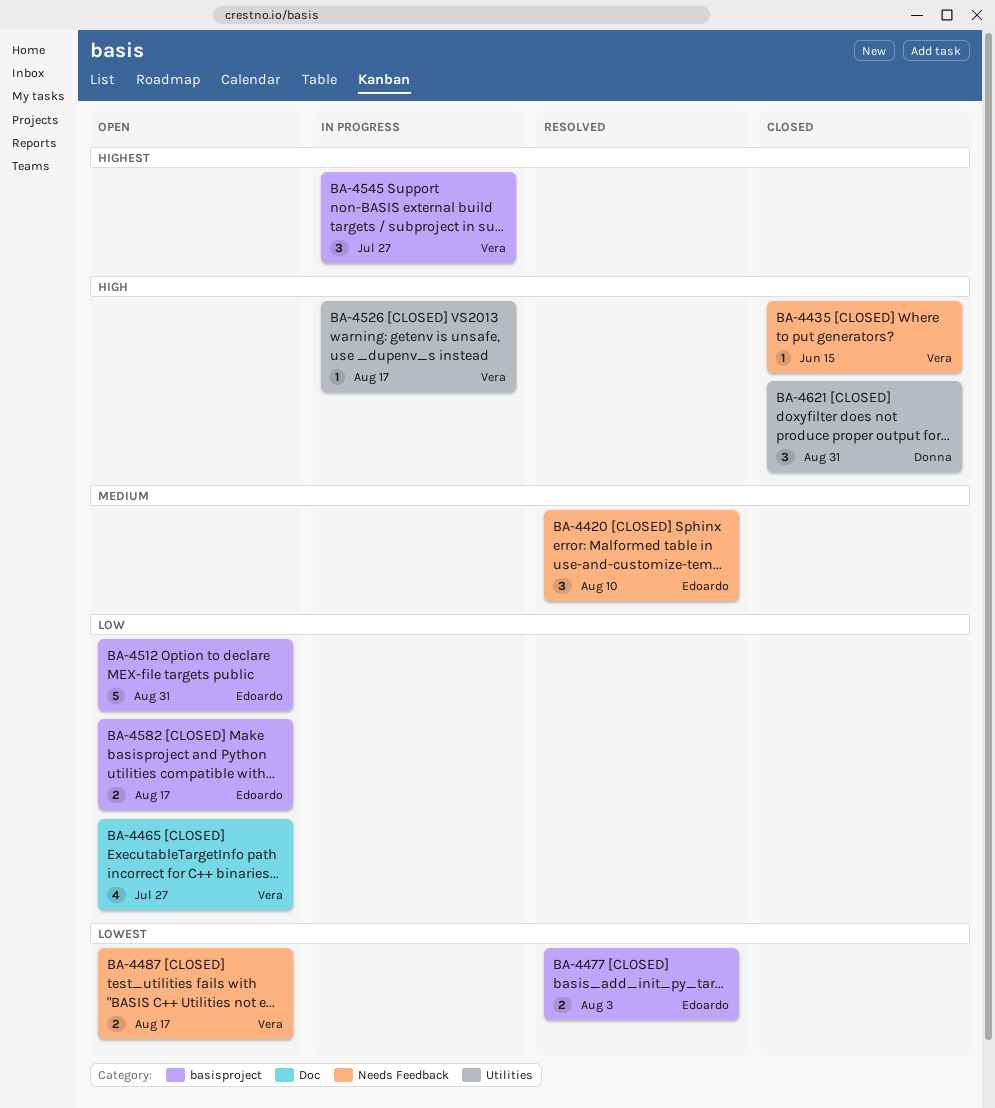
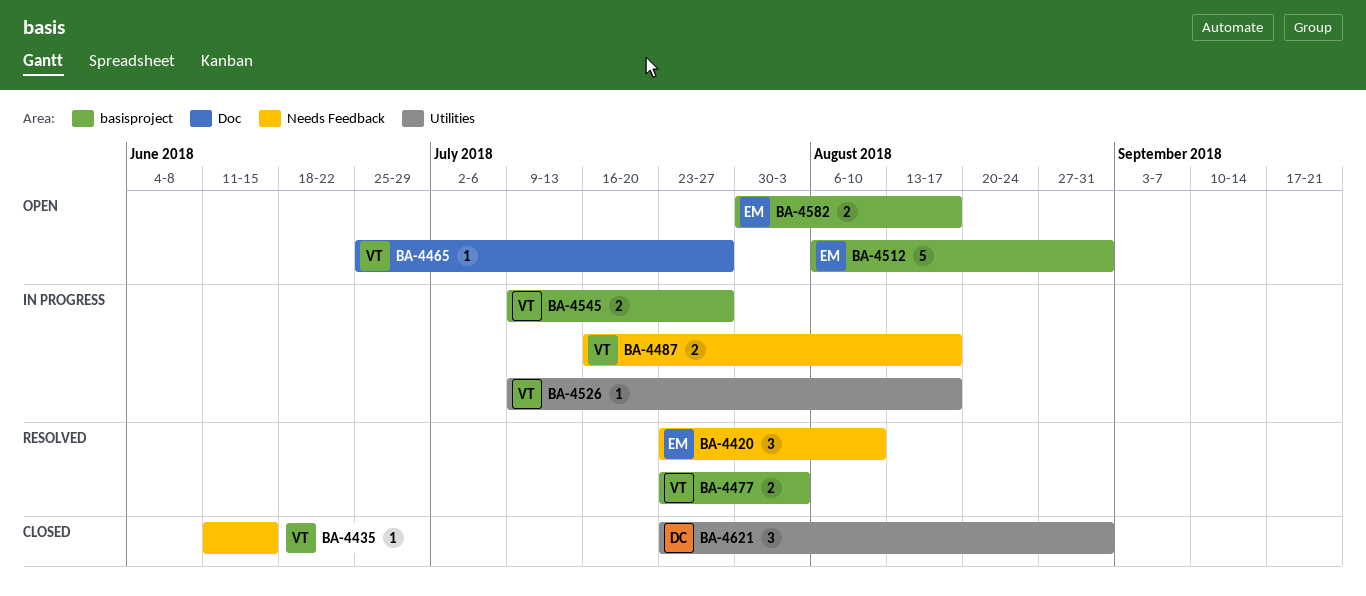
BA-4465, estimate: 4 -> 1
BA-4477, owner: Edoardo -> Vera
BA-4487, status: Open -> In progress
BA-4545, estimate: 3 -> 2

